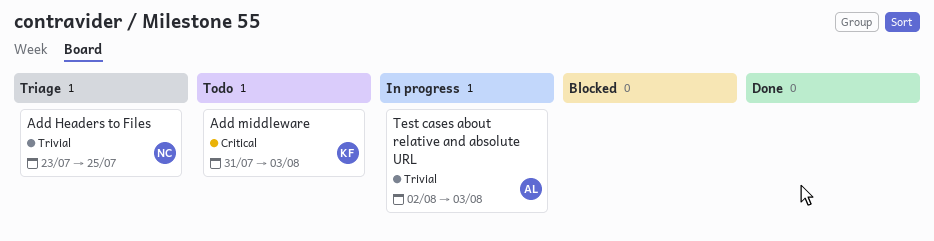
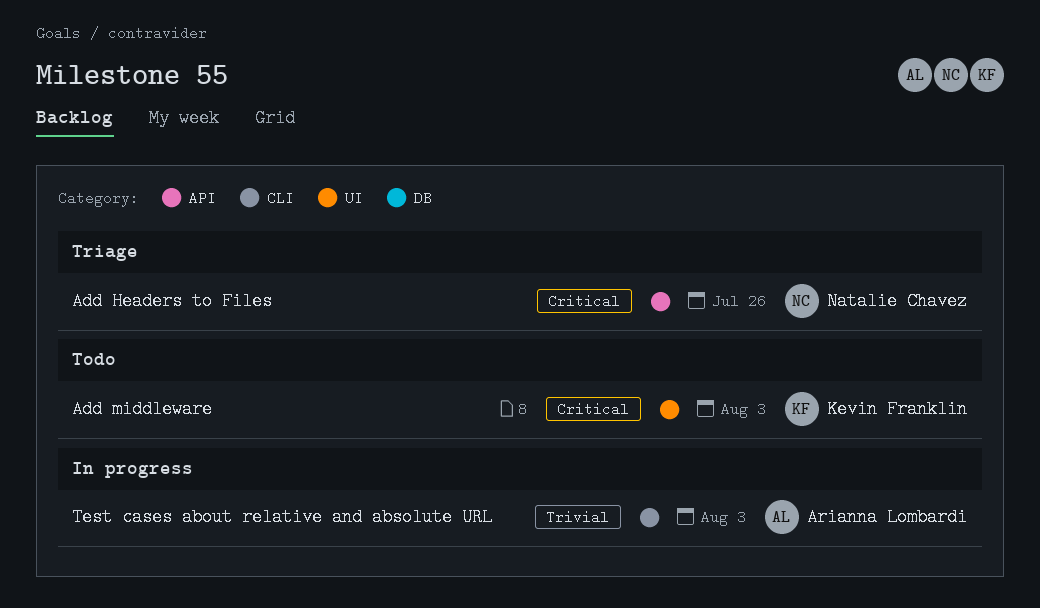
Add Headers to Files, priority: Trivial -> Critical
Add Headers to Files, due: Jul 25 -> Jul 26

